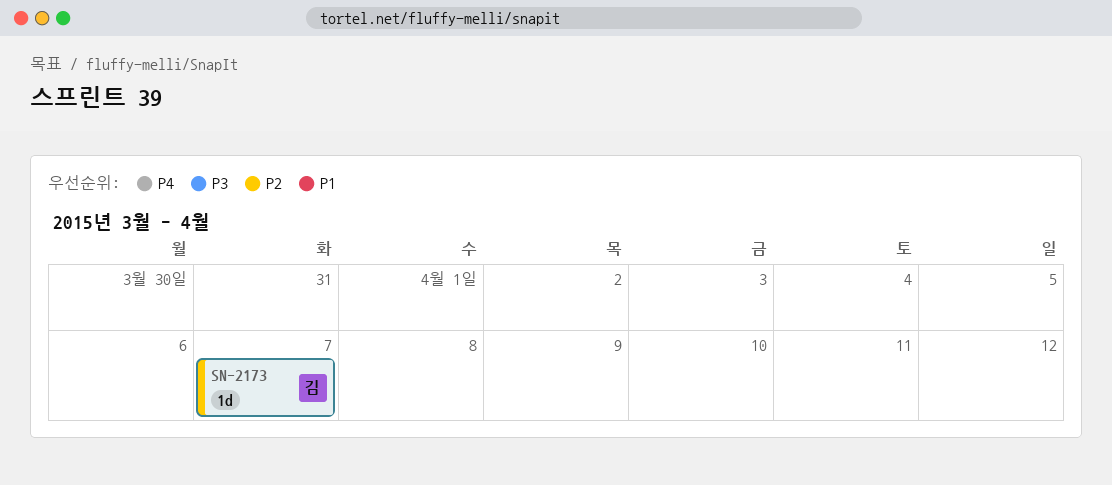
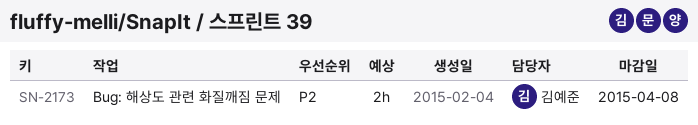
SN-2173, estimate: 1d -> 2h
SN-2173, due: Apr 7 -> Apr 8

